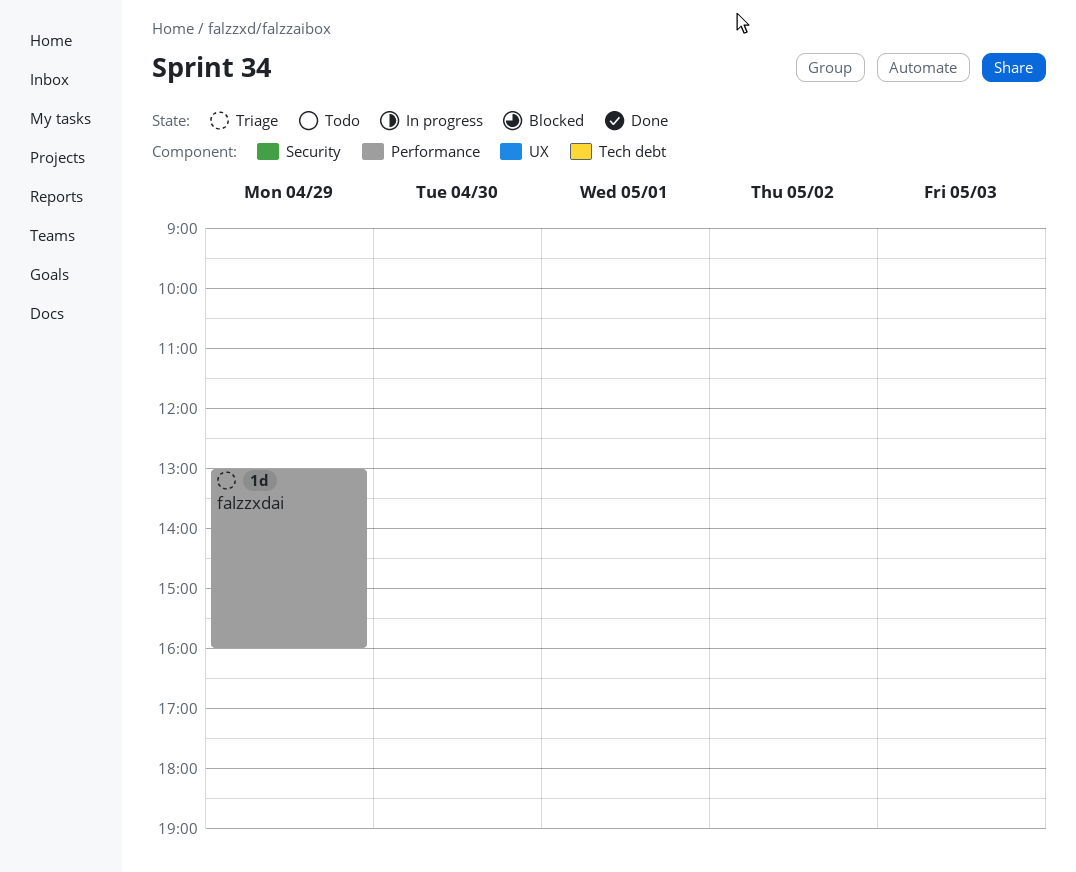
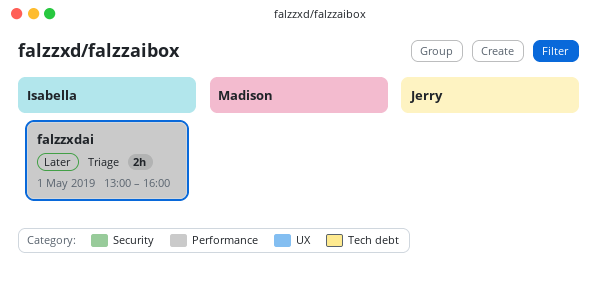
falzzxdai, estimate: 1d -> 2h
falzzxdai, day: Apr 29 -> May 1

